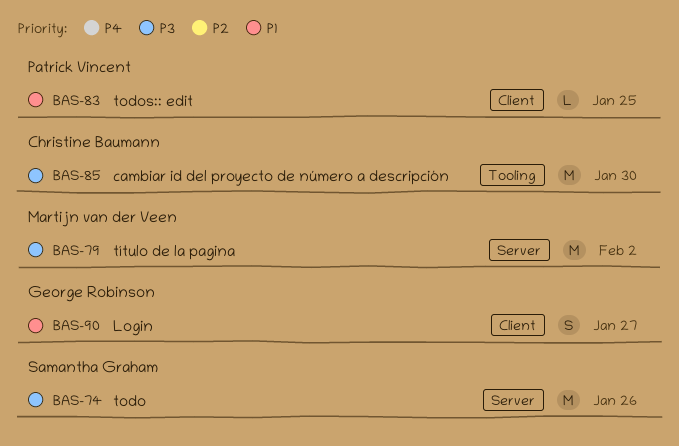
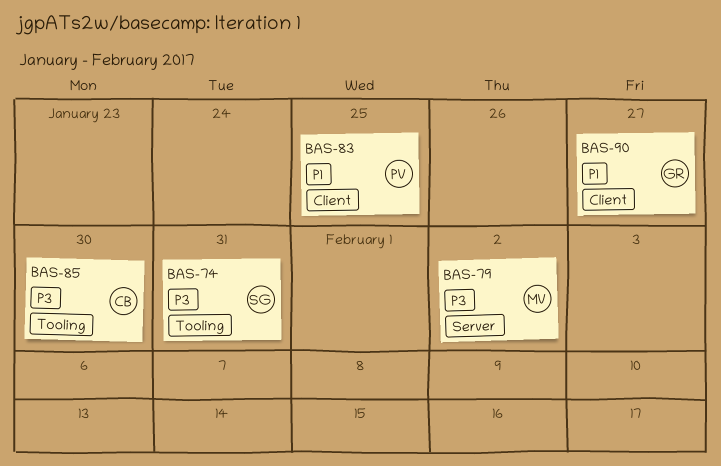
BAS-74, label: Server -> Tooling
BAS-74, due: Jan 26 -> Jan 31

